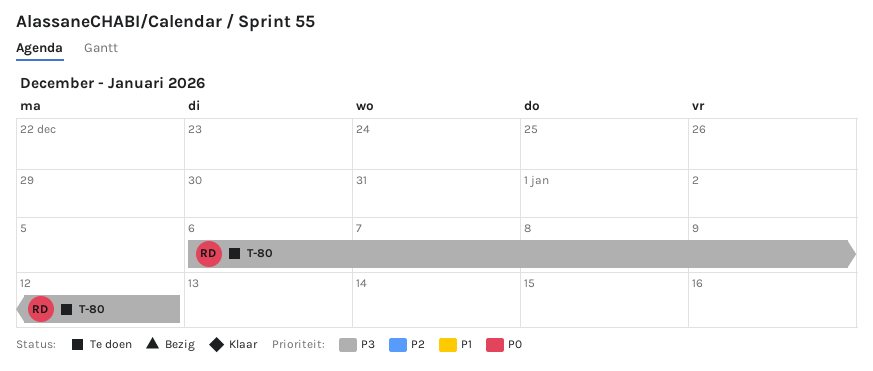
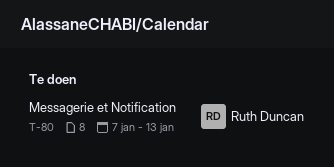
T-80, start: Jan 6 -> Jan 7
T-80, due: Jan 12 -> Jan 13

